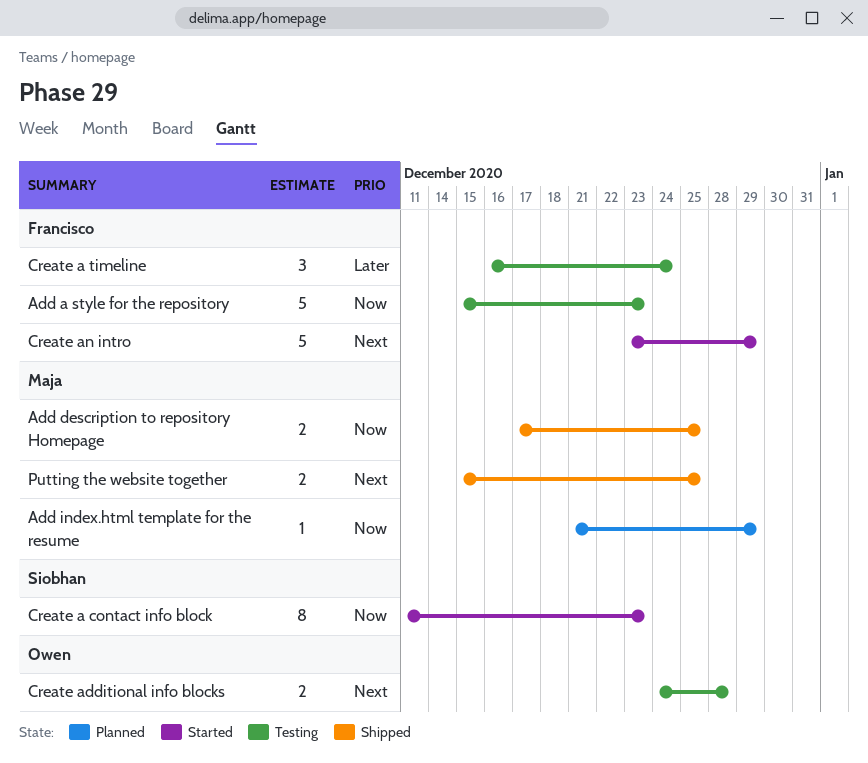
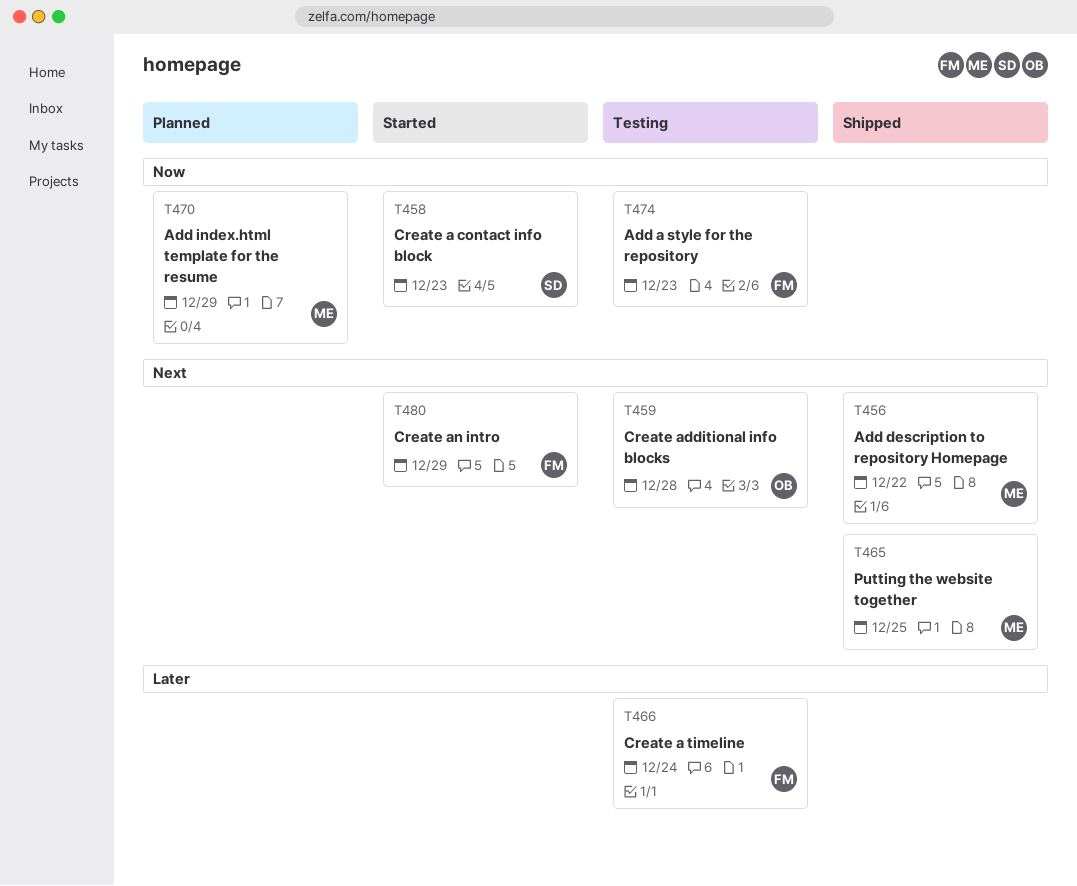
Add description to repository Homepage, priority: Now -> Next
Add description to repository Homepage, due: Dec 25 -> Dec 22

